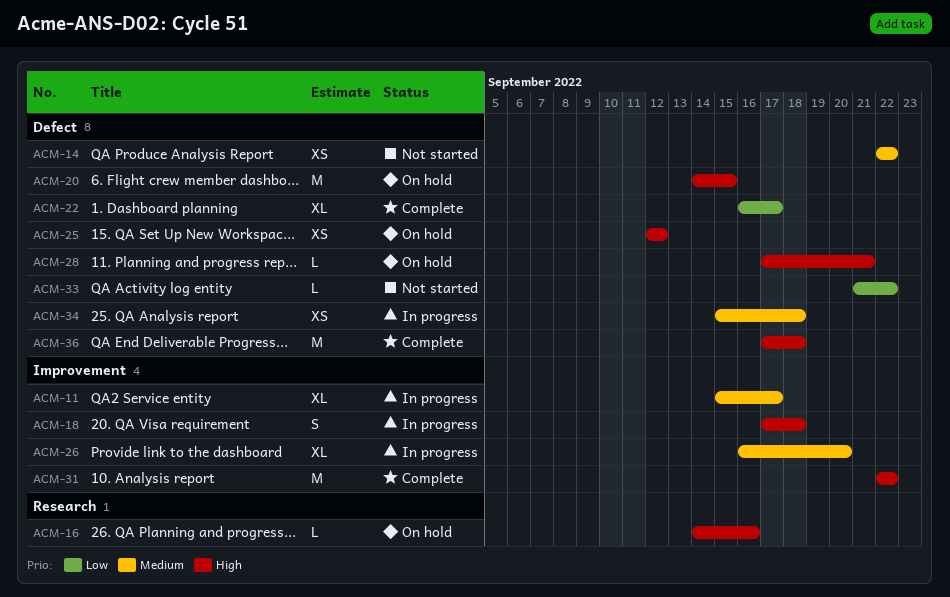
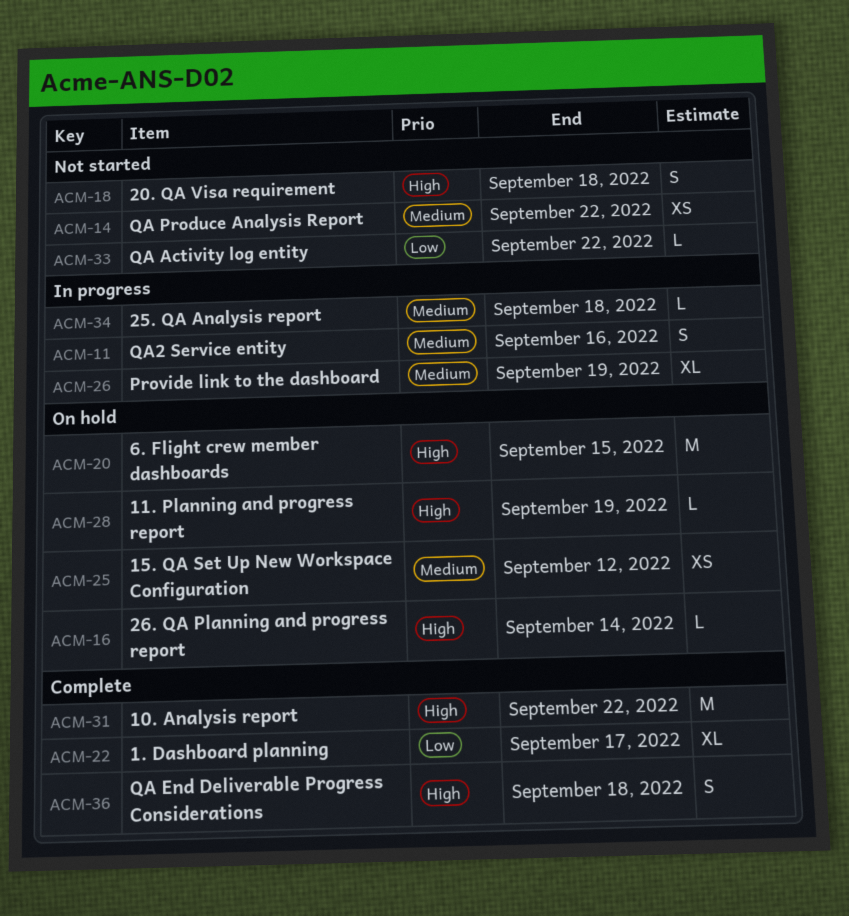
ACM-11, estimate: XL -> S
ACM-11, due: Sep 17 -> Sep 16
ACM-16, due: Sep 16 -> Sep 14
ACM-18, status: In progress -> Not started
ACM-25, priority: High -> Medium
ACM-26, due: Sep 20 -> Sep 19
ACM-28, due: Sep 21 -> Sep 19
ACM-34, estimate: XS -> L
ACM-36, estimate: M -> S

